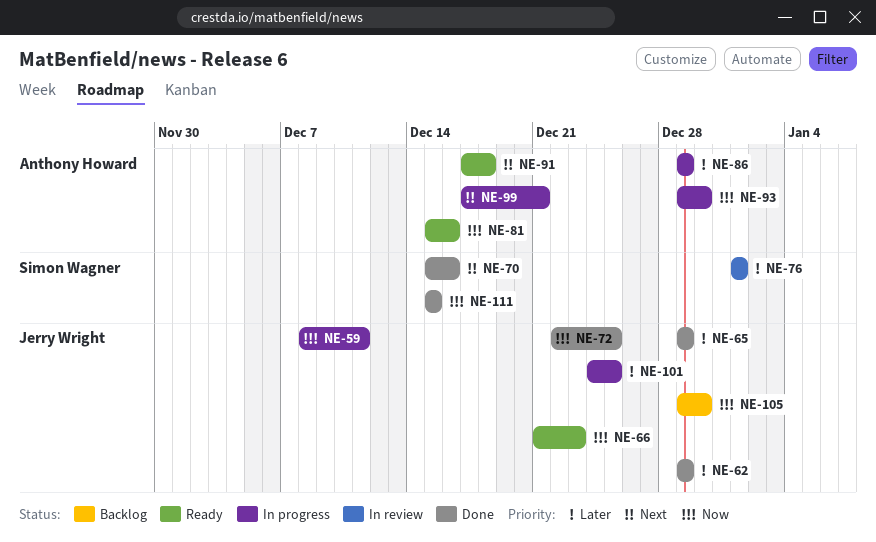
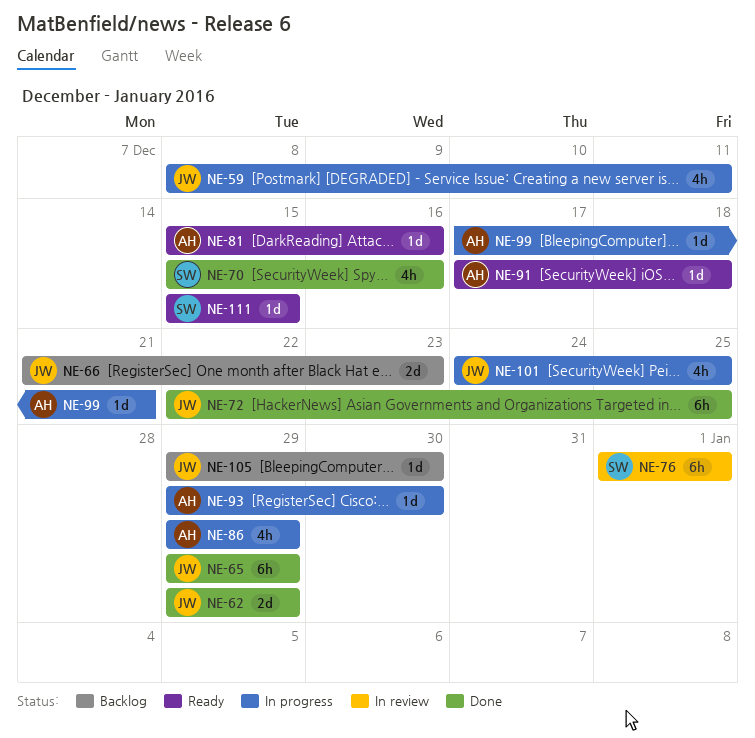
NE-66, status: Ready -> Backlog
NE-111, status: Done -> Ready

